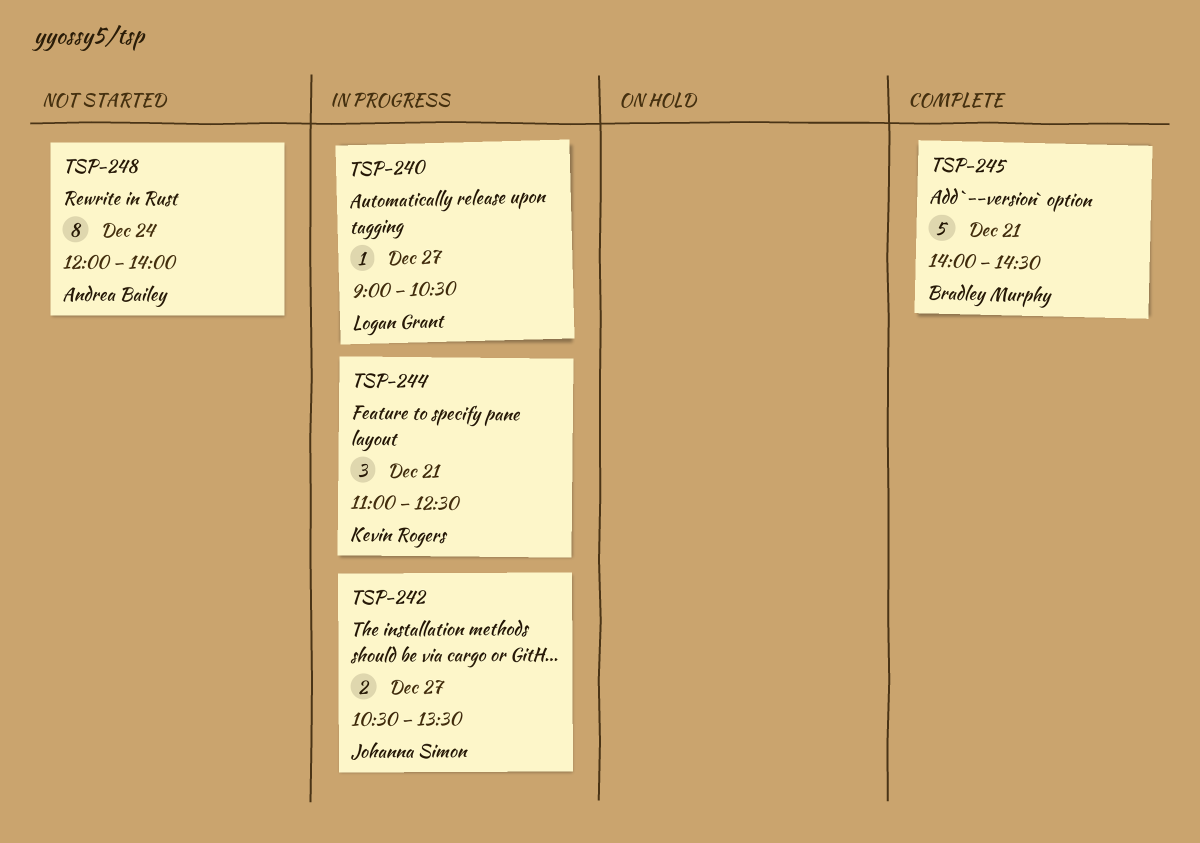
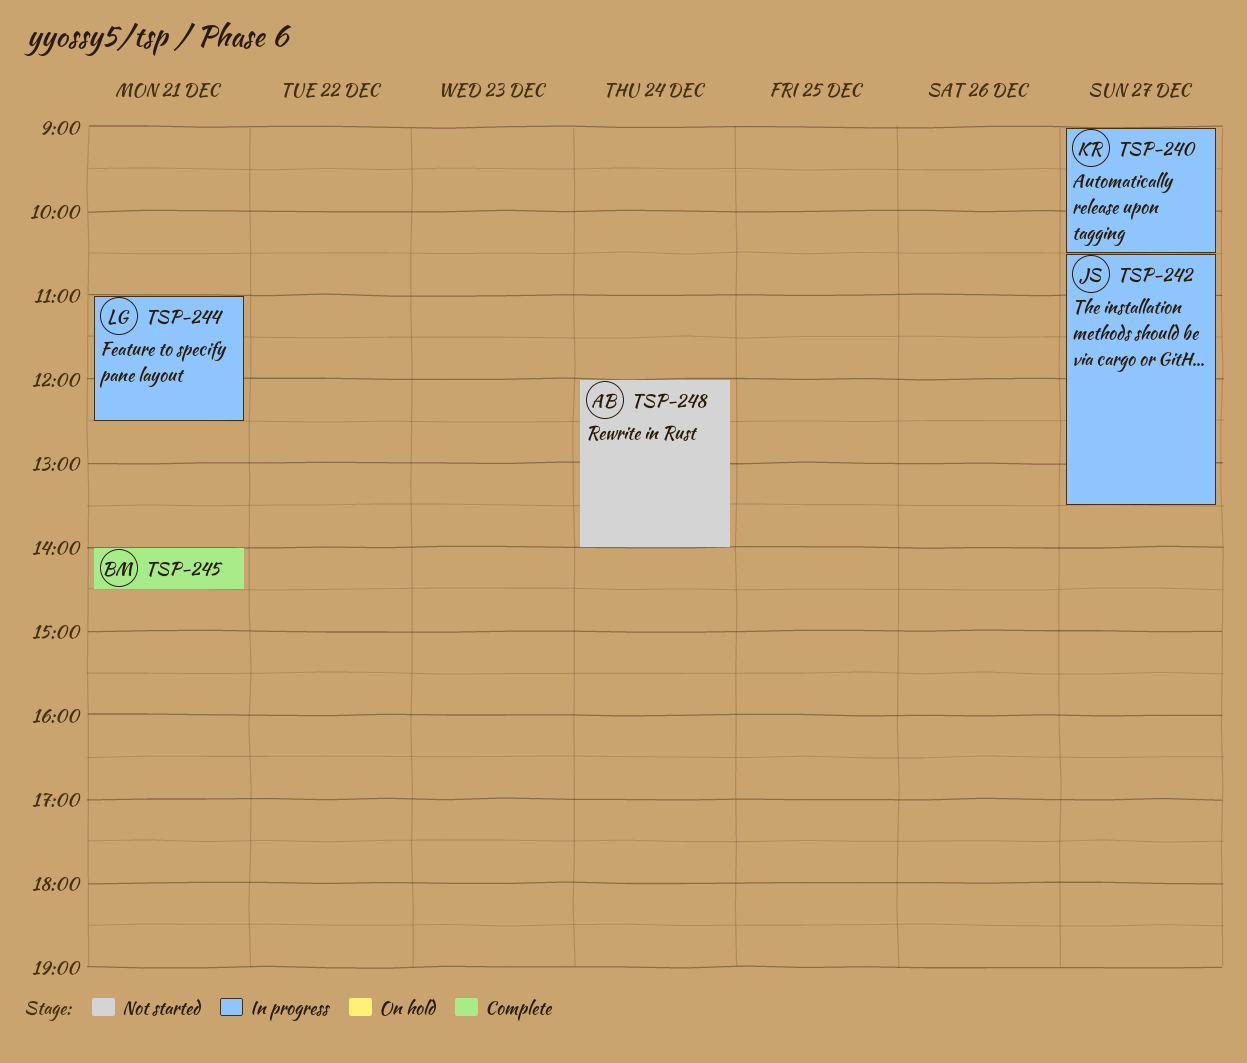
TSP-240, owner: Logan Grant -> Kevin Rogers
TSP-244, owner: Kevin Rogers -> Logan Grant

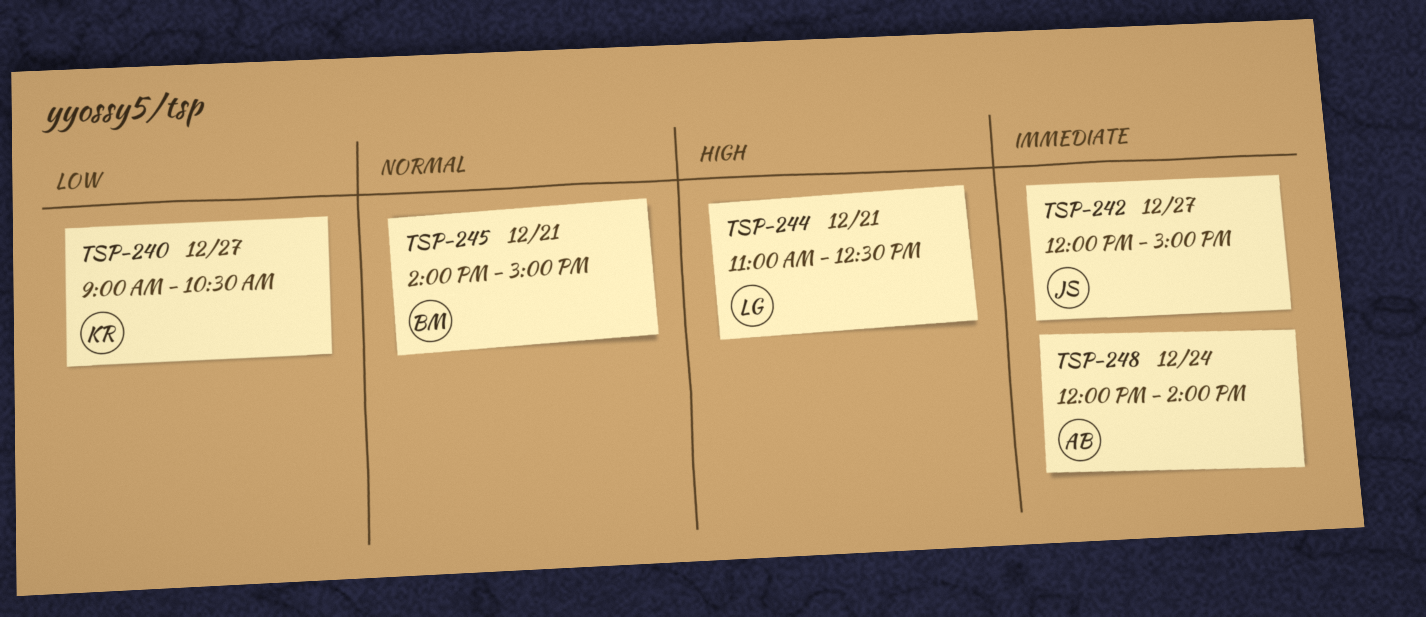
TSP-242, begins: 10:30 -> 12:00
TSP-242, ends: 13:30 -> 15:00
TSP-245, ends: 14:30 -> 15:00

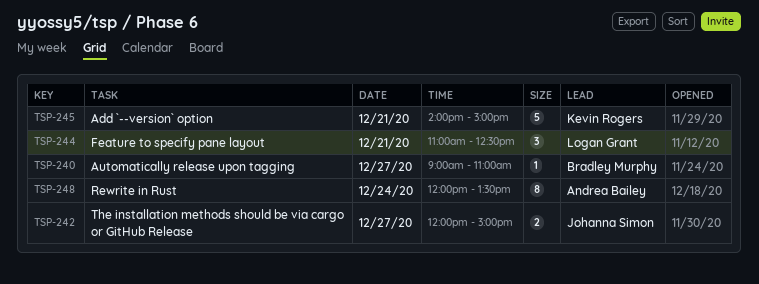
TSP-240, owner: Kevin Rogers -> Bradley Murphy
TSP-240, ends: 10:30 -> 11:00
TSP-245, owner: Bradley Murphy -> Kevin Rogers
TSP-248, ends: 14:00 -> 13:30

